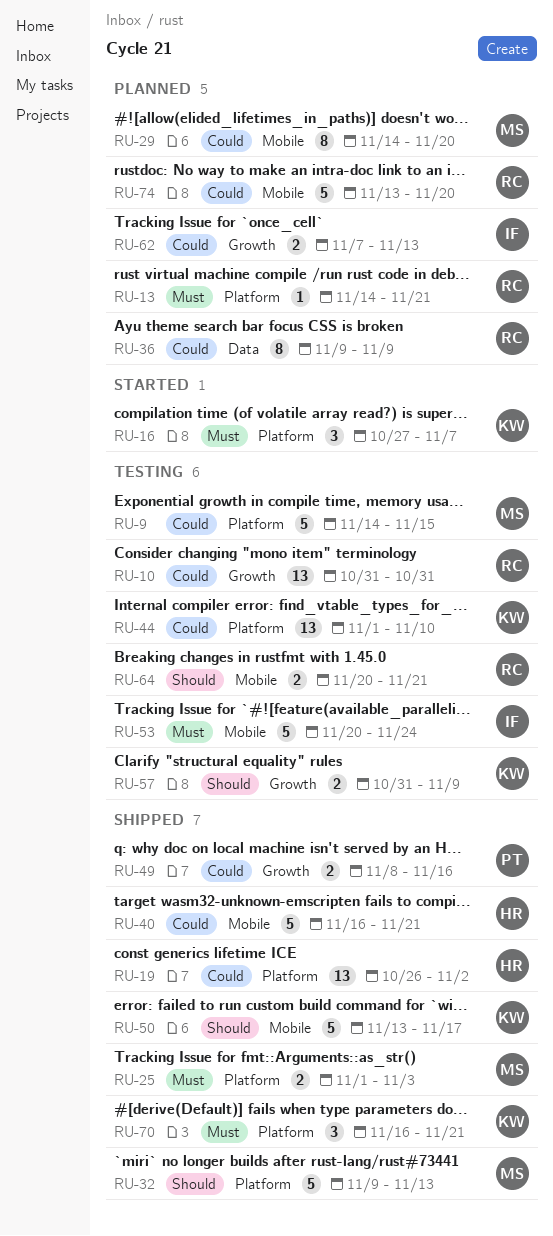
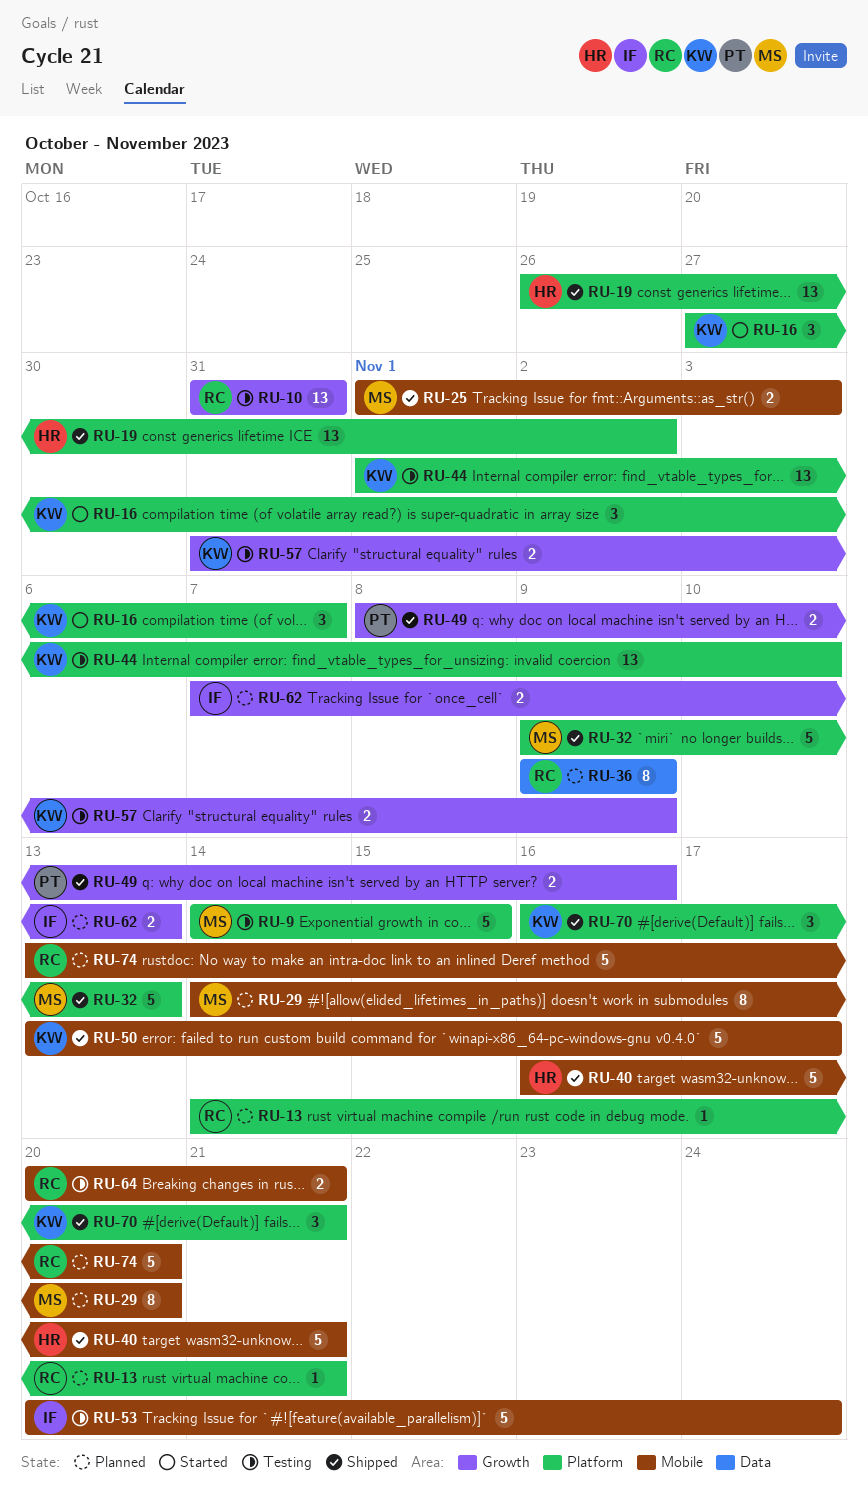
RU-25, label: Platform -> Mobile

